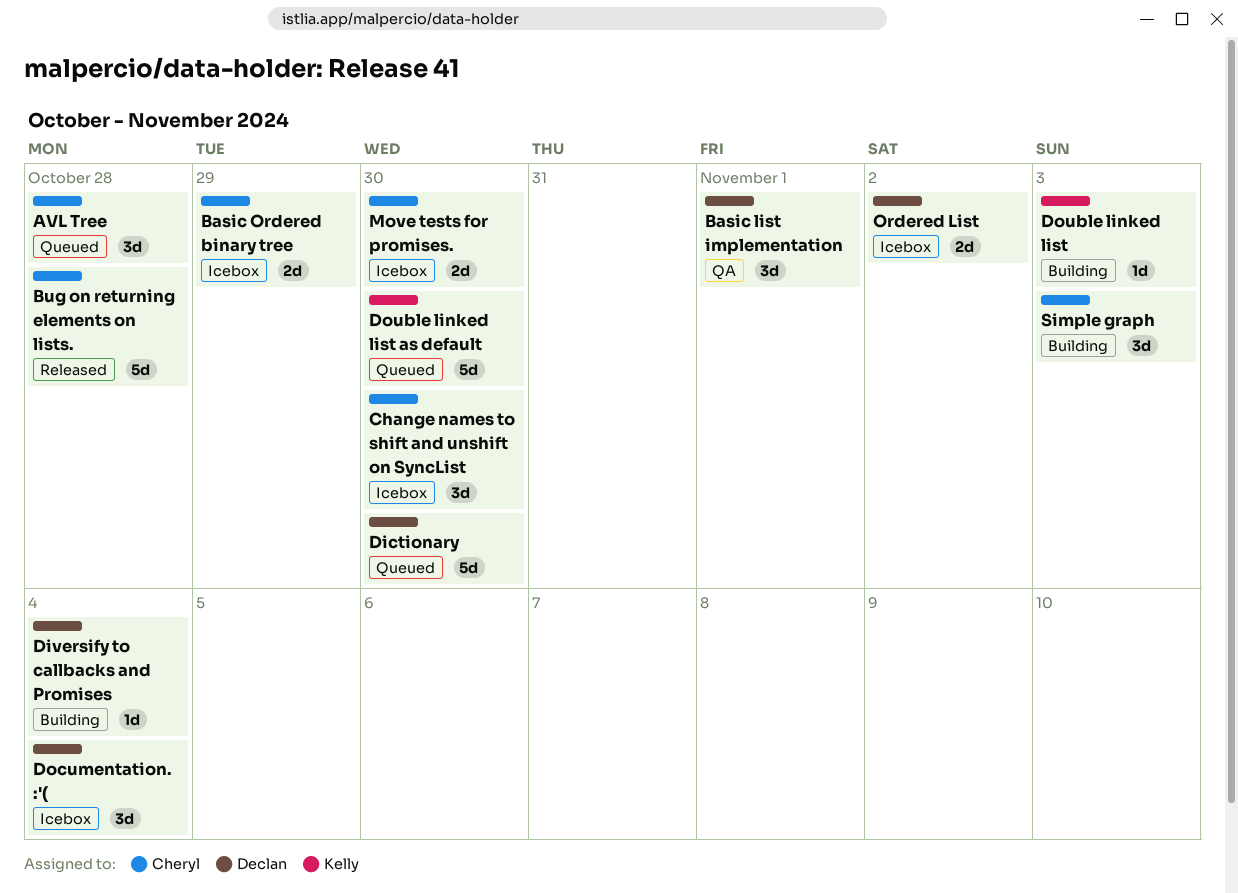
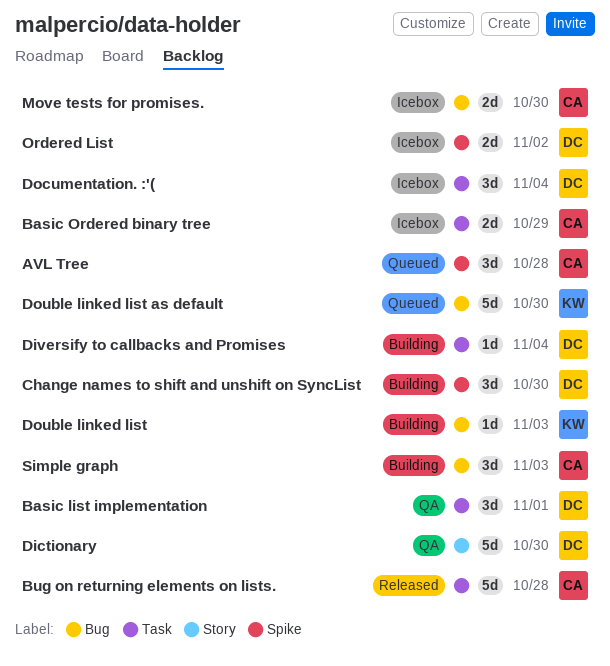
Change names to shift and unshift on SyncList, status: Icebox -> Building
Change names to shift and unshift on SyncList, owner: Cheryl -> Declan
Dictionary, status: Queued -> QA

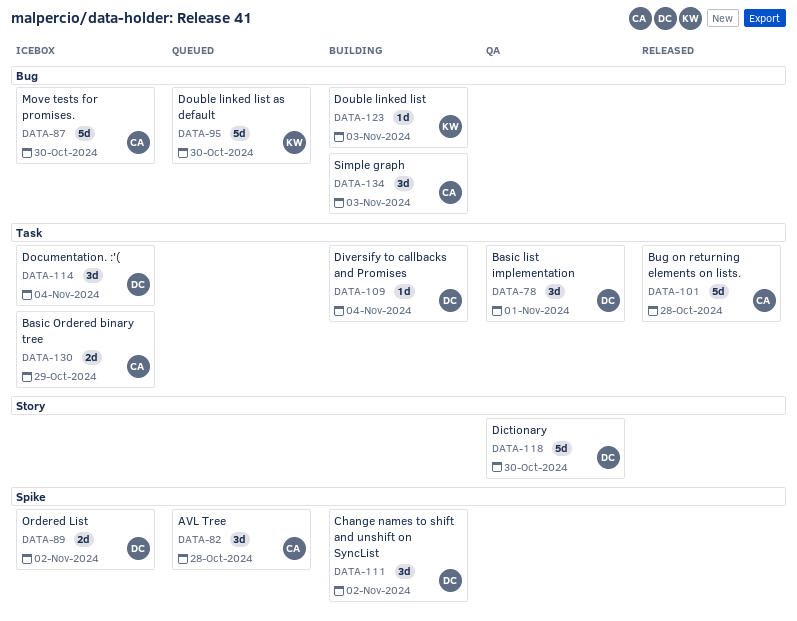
Change names to shift and unshift on SyncList, due: Oct 30 -> Nov 2
Move tests for promises., estimate: 2d -> 5d

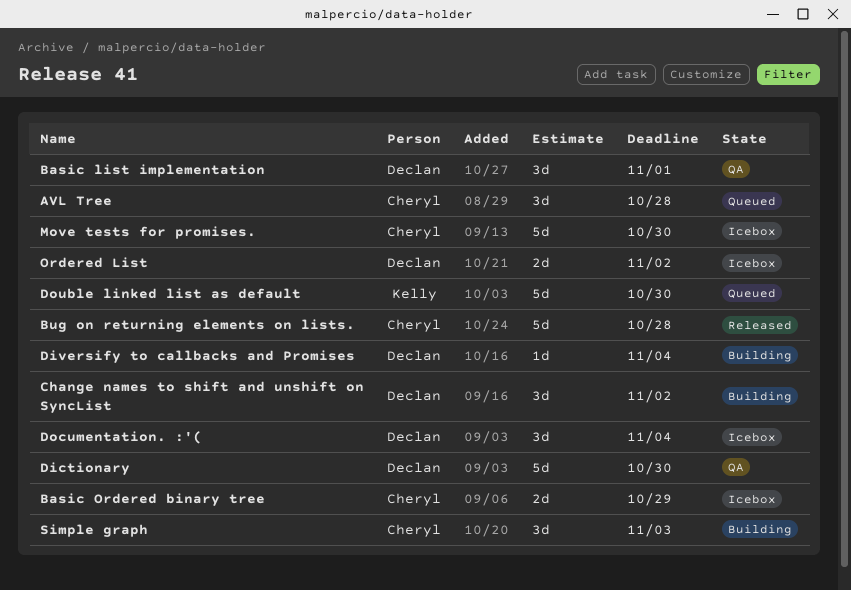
Double linked list: present -> none

